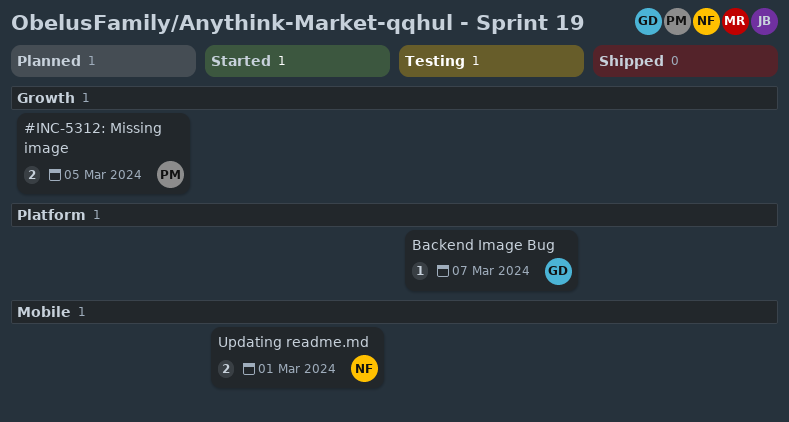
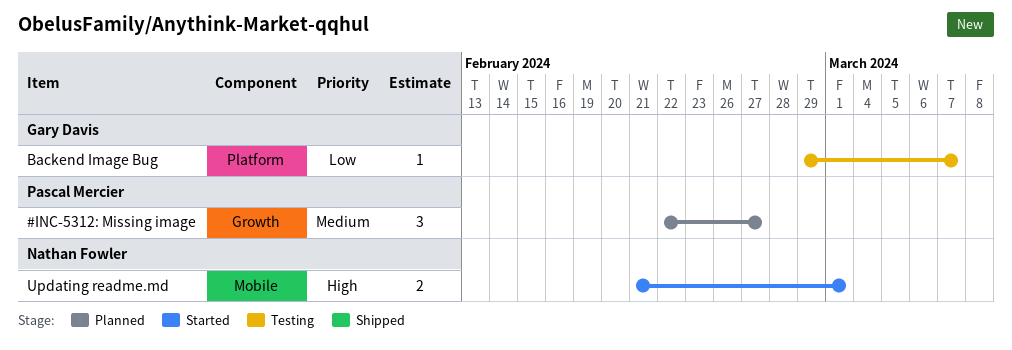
#INC-5312: Missing image, estimate: 2 -> 3
#INC-5312: Missing image, due: Mar 5 -> Feb 27

